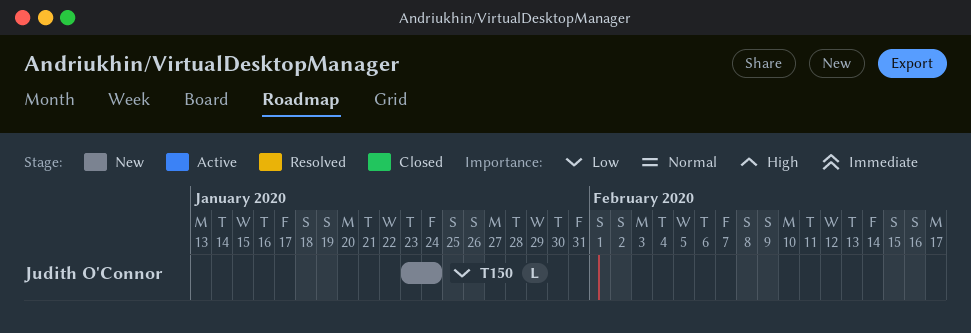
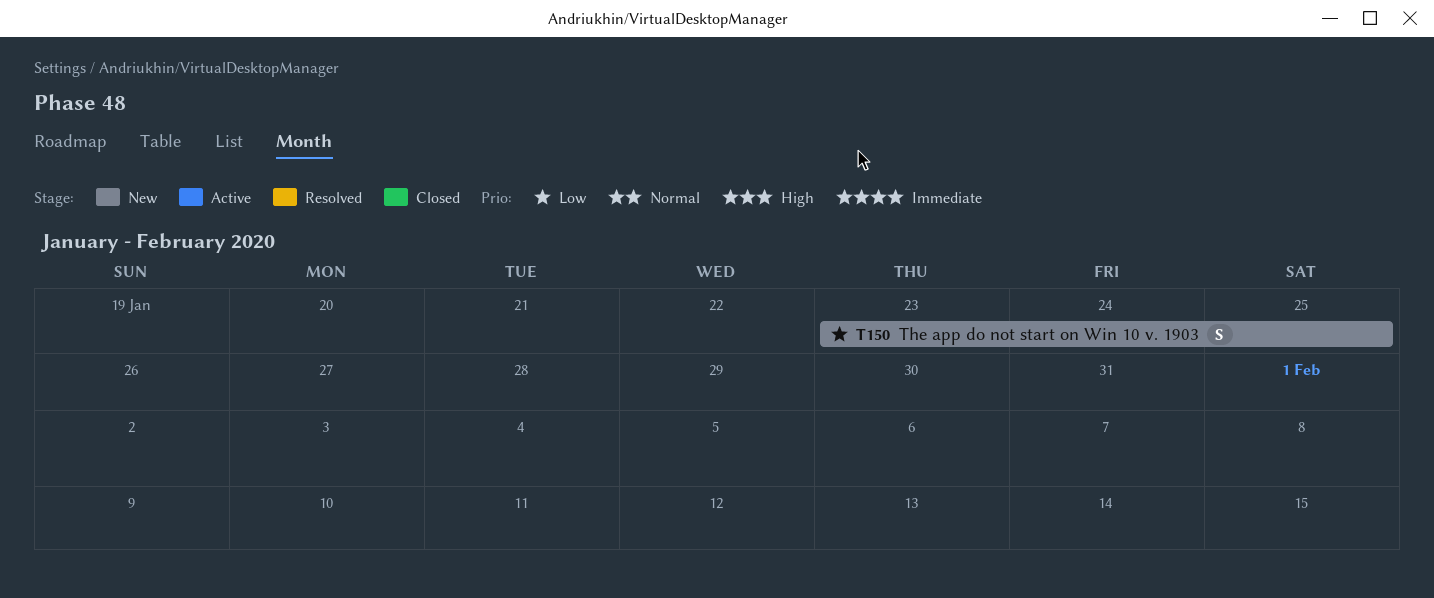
T150, estimate: L -> S
T150, due: Jan 24 -> Jan 25

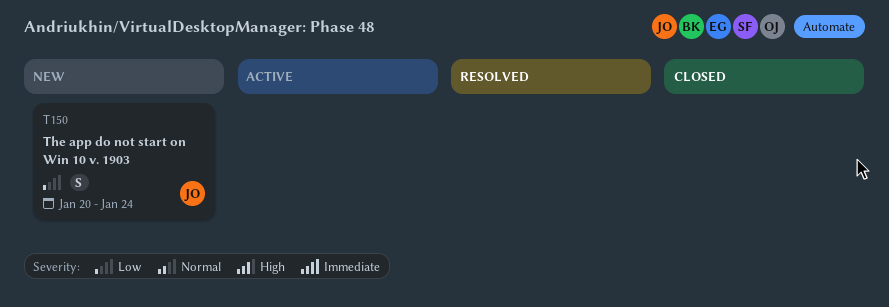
T150, start: Jan 23 -> Jan 20
T150, due: Jan 25 -> Jan 24

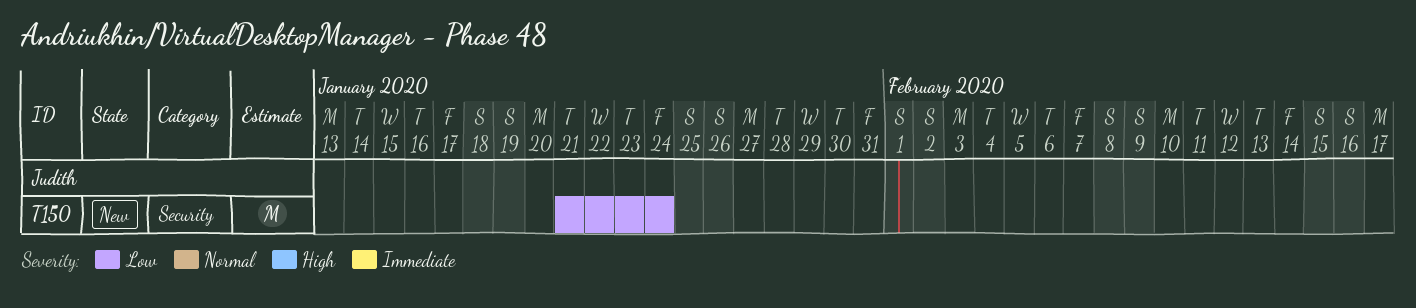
T150, estimate: S -> M
T150, start: Jan 20 -> Jan 21

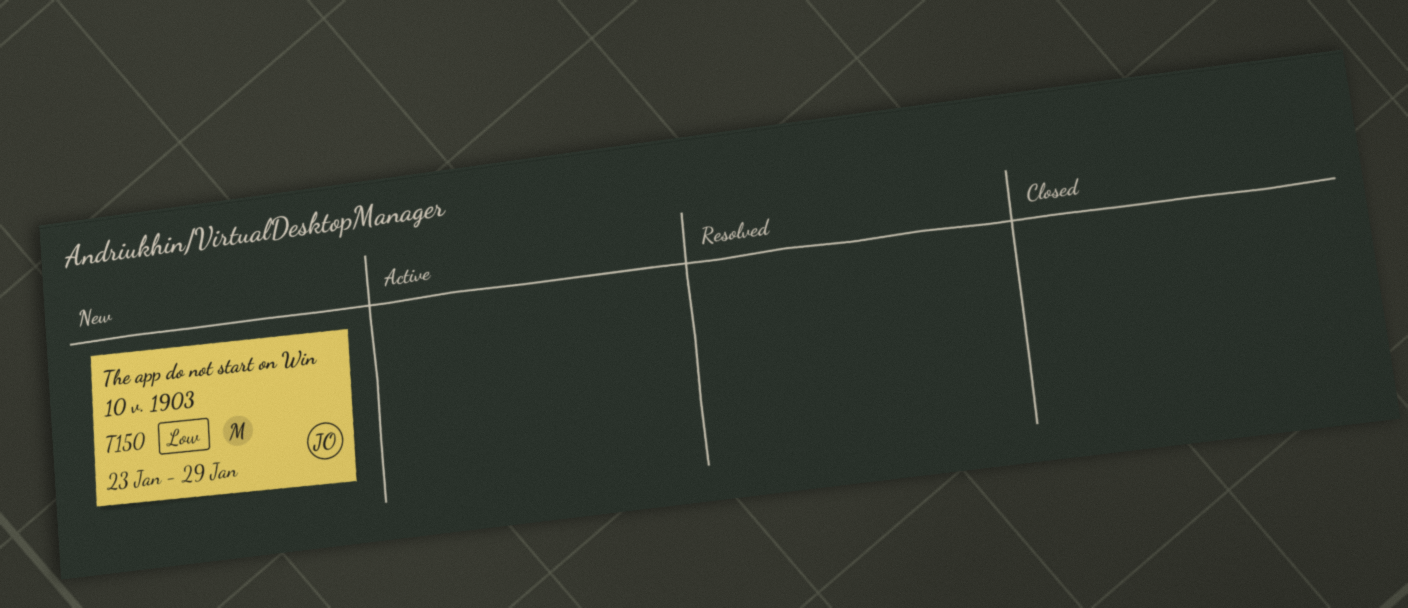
T150, start: Jan 21 -> Jan 23
T150, due: Jan 24 -> Jan 29

